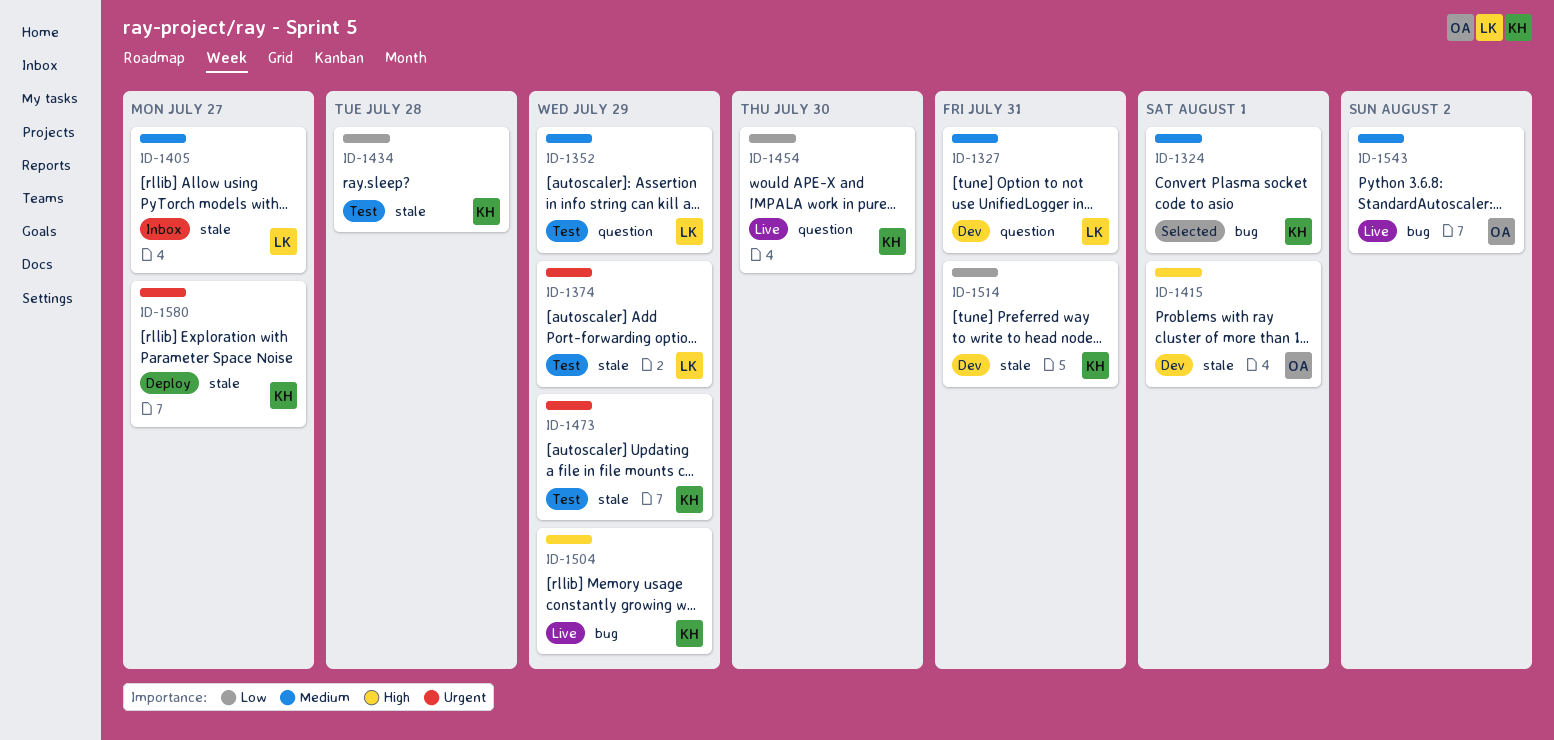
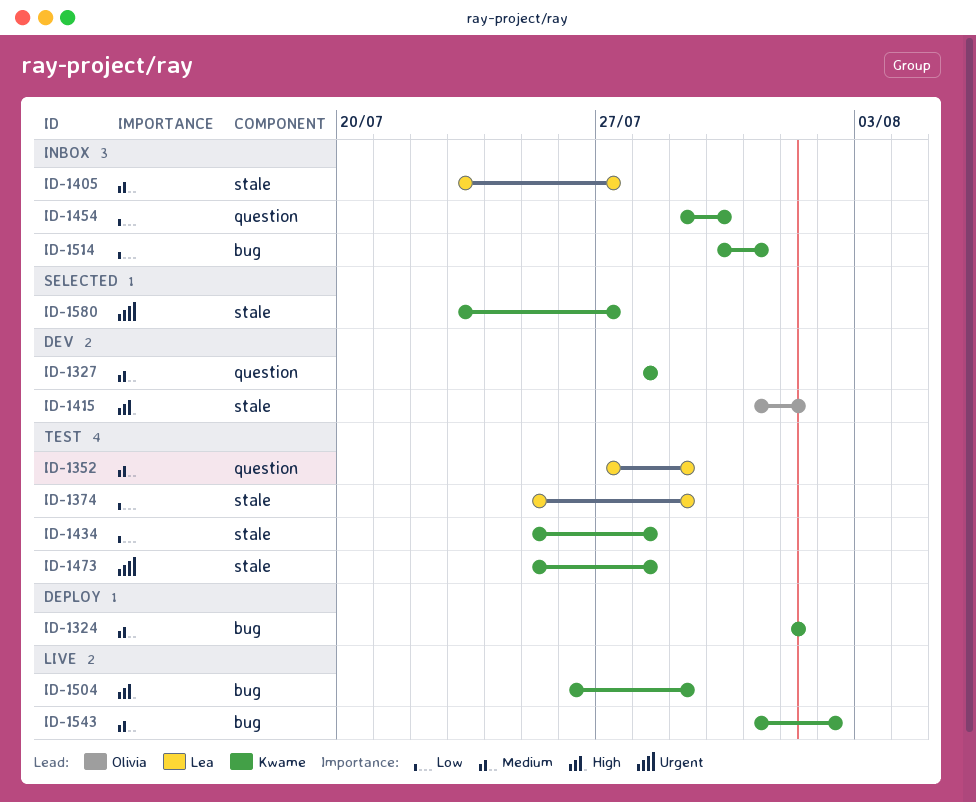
ID-1324, status: Selected -> Deploy
ID-1327, owner: Lea -> Kwame
ID-1327, due: Jul 31 -> Jul 28
ID-1374, priority: Urgent -> Low
ID-1454, status: Live -> Inbox
ID-1473, due: Jul 29 -> Jul 28
ID-1514, status: Dev -> Inbox
ID-1514, label: stale -> bug
ID-1543, owner: Olivia -> Kwame
ID-1580, status: Deploy -> Selected

